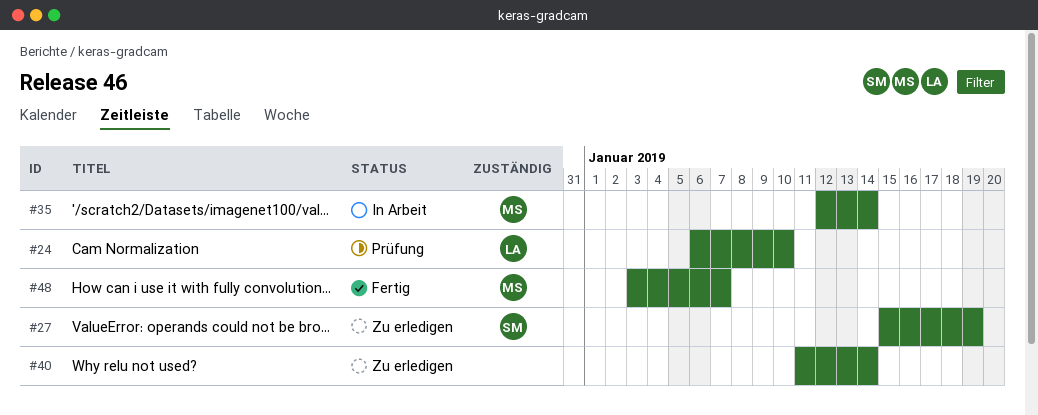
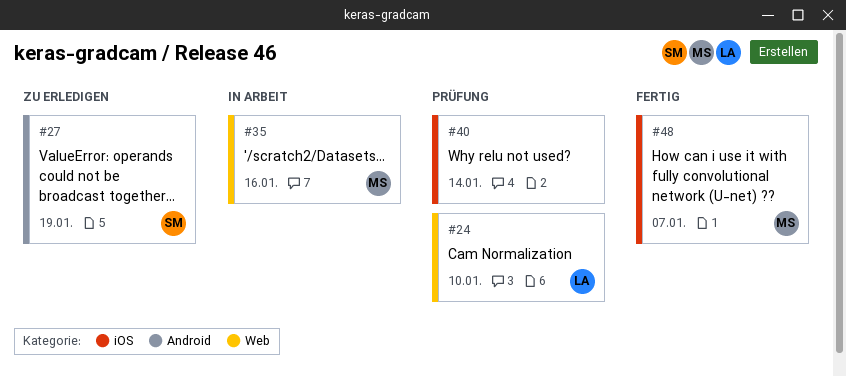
#35, due: Jan 14 -> Jan 16
#40, status: Zu erledigen -> Prüfung

